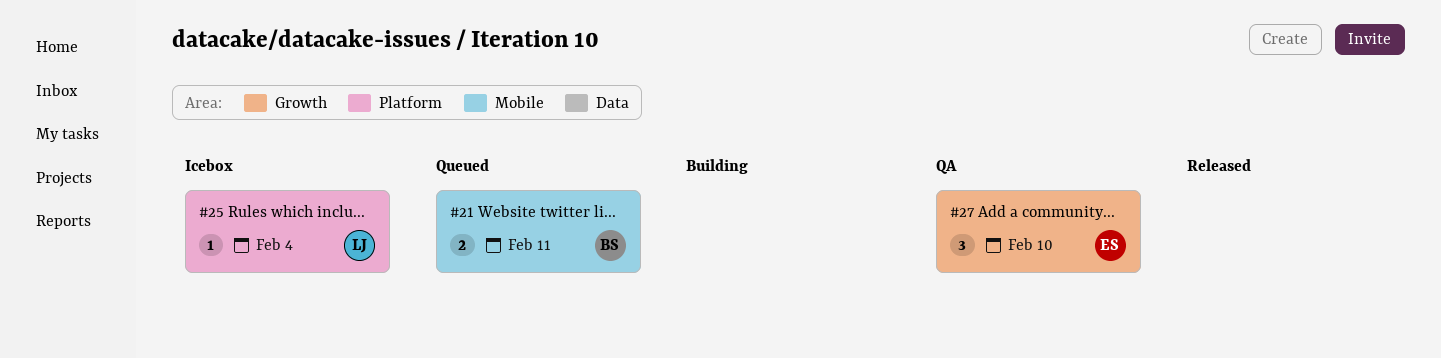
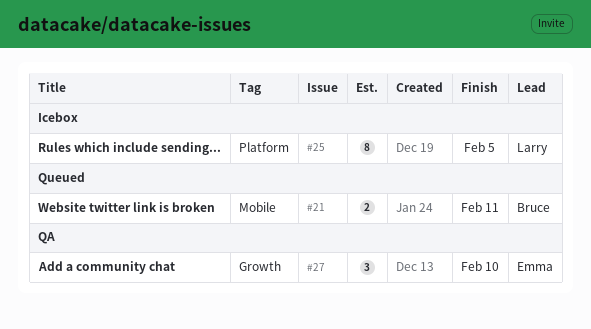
#25, estimate: 1 -> 8
#25, due: Feb 4 -> Feb 5

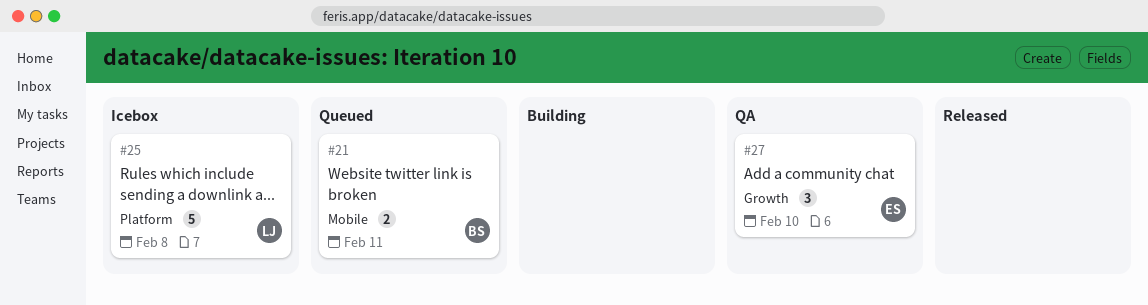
#25, estimate: 8 -> 5
#25, due: Feb 5 -> Feb 8

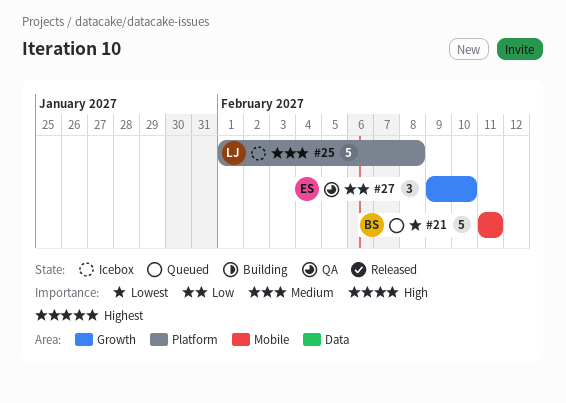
#21, estimate: 2 -> 5

